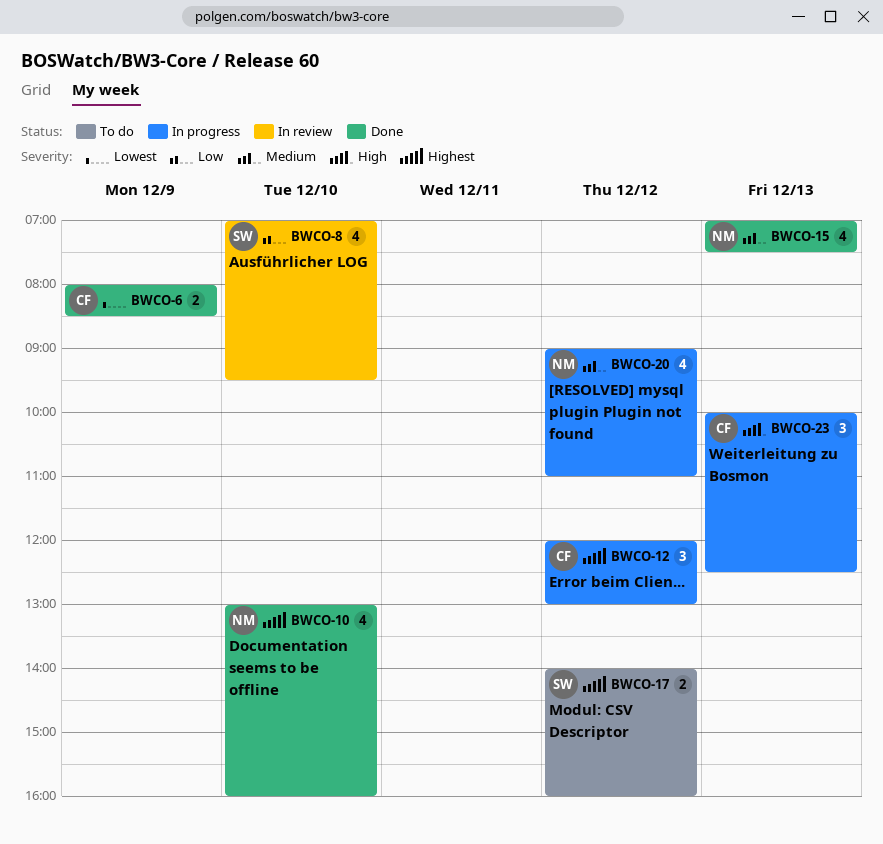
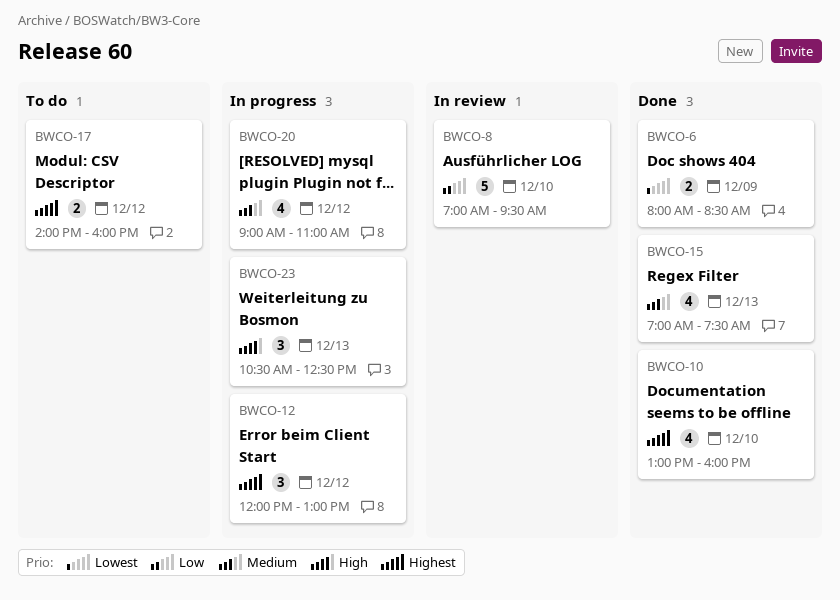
BWCO-8, estimate: 4 -> 5
BWCO-23, begins: 10:00 -> 10:30

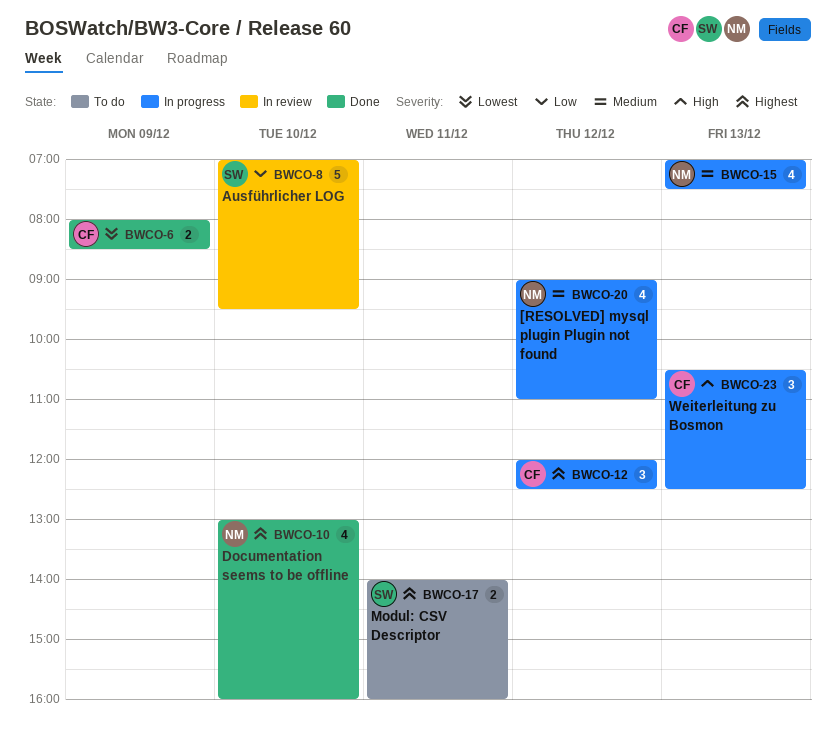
BWCO-12, ends: 13:00 -> 12:30
BWCO-15, status: Done -> In progress
BWCO-17, day: Dec 12 -> Dec 11

